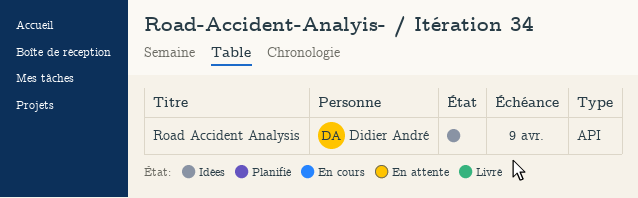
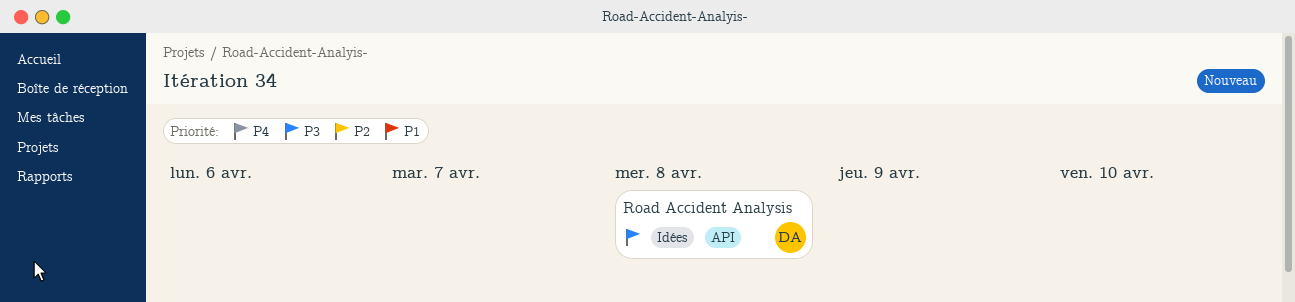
Road Accident Analysis, due: Apr 9 -> Apr 8

